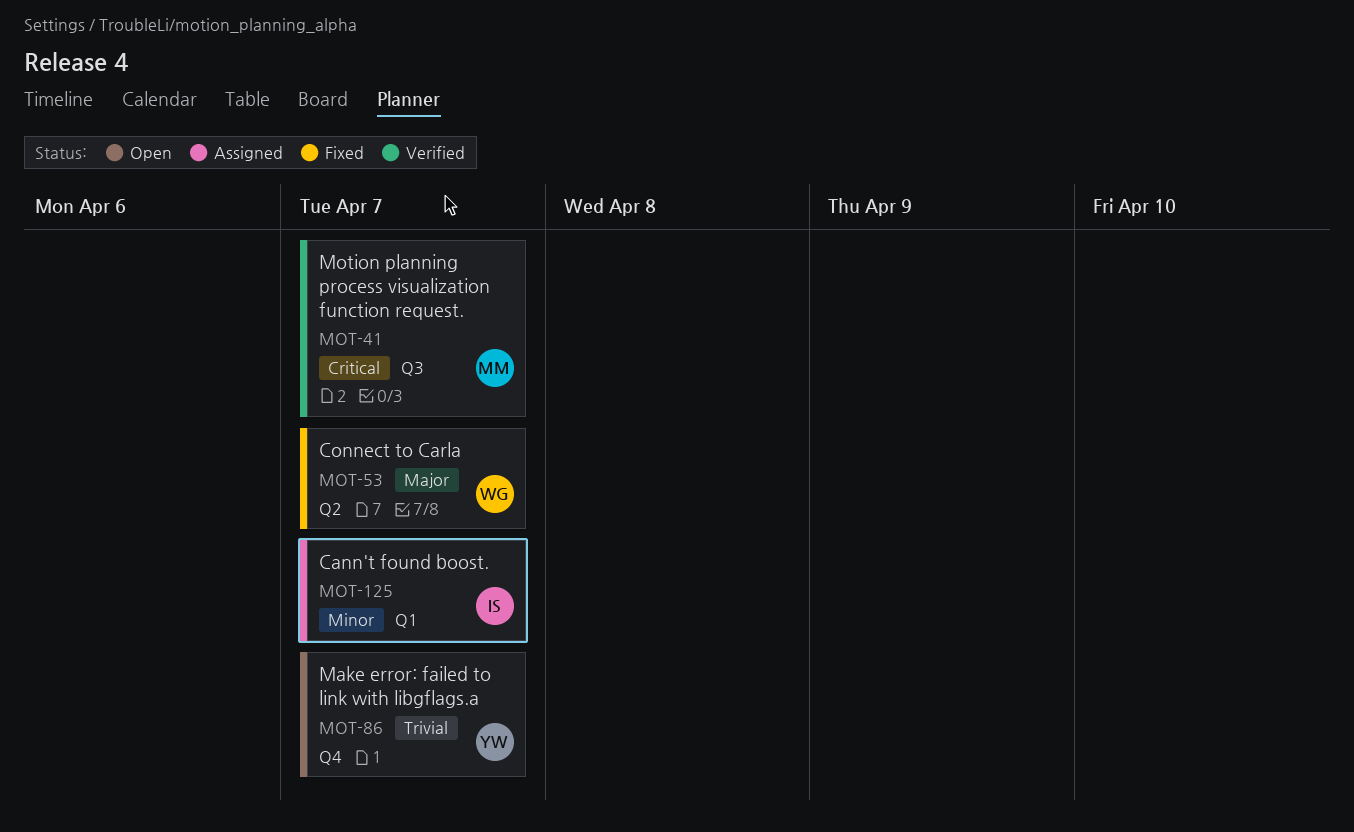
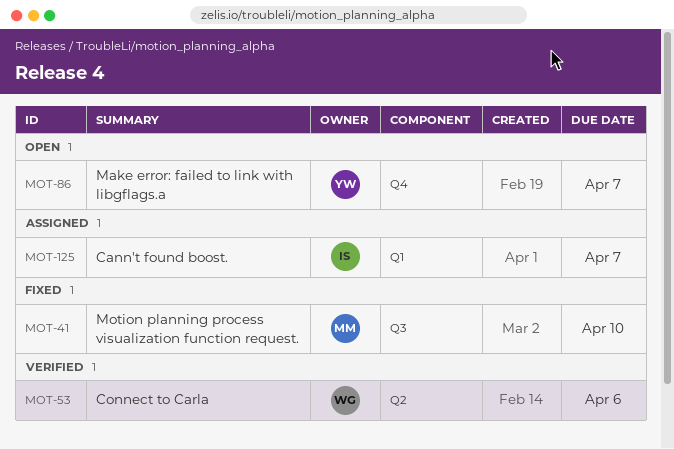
MOT-41, status: Verified -> Fixed
MOT-41, due: Apr 7 -> Apr 10
MOT-53, status: Fixed -> Verified
MOT-53, due: Apr 7 -> Apr 6

